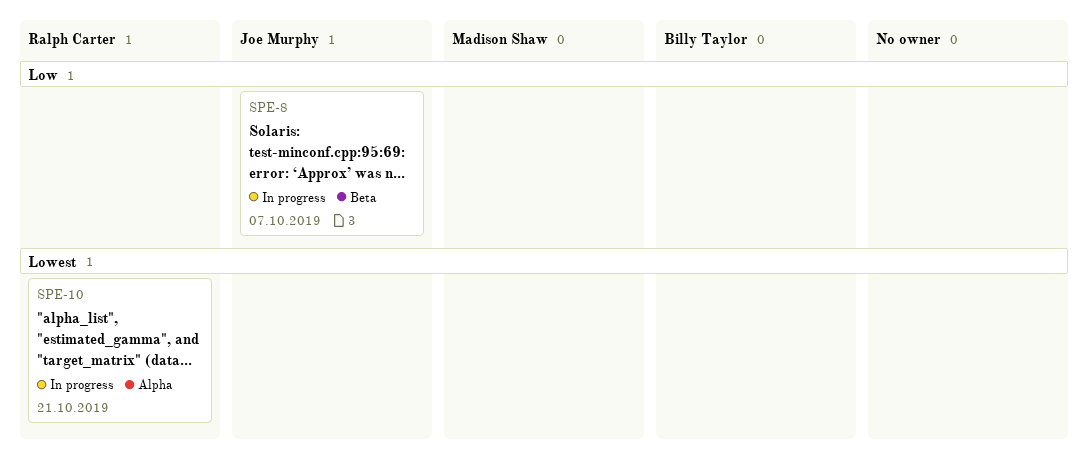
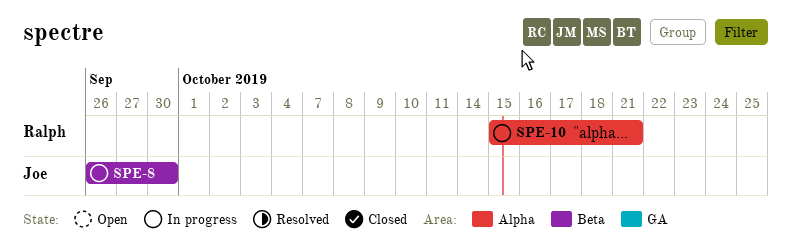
SPE-8, due: Oct 7 -> Sep 30

